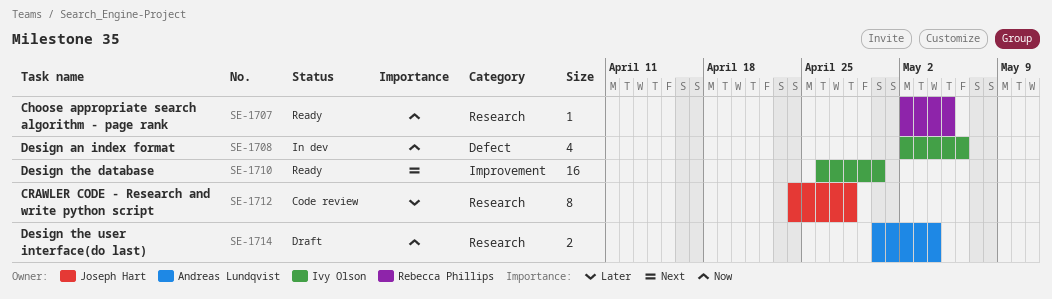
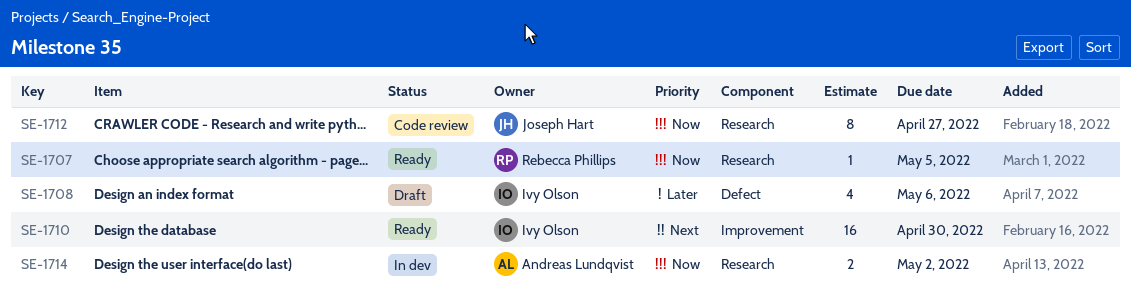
SE-1708, status: In dev -> Draft
SE-1708, priority: Now -> Later
SE-1712, priority: Later -> Now
SE-1712, due: Apr 28 -> Apr 27
SE-1714, status: Draft -> In dev
SE-1714, due: May 4 -> May 2

